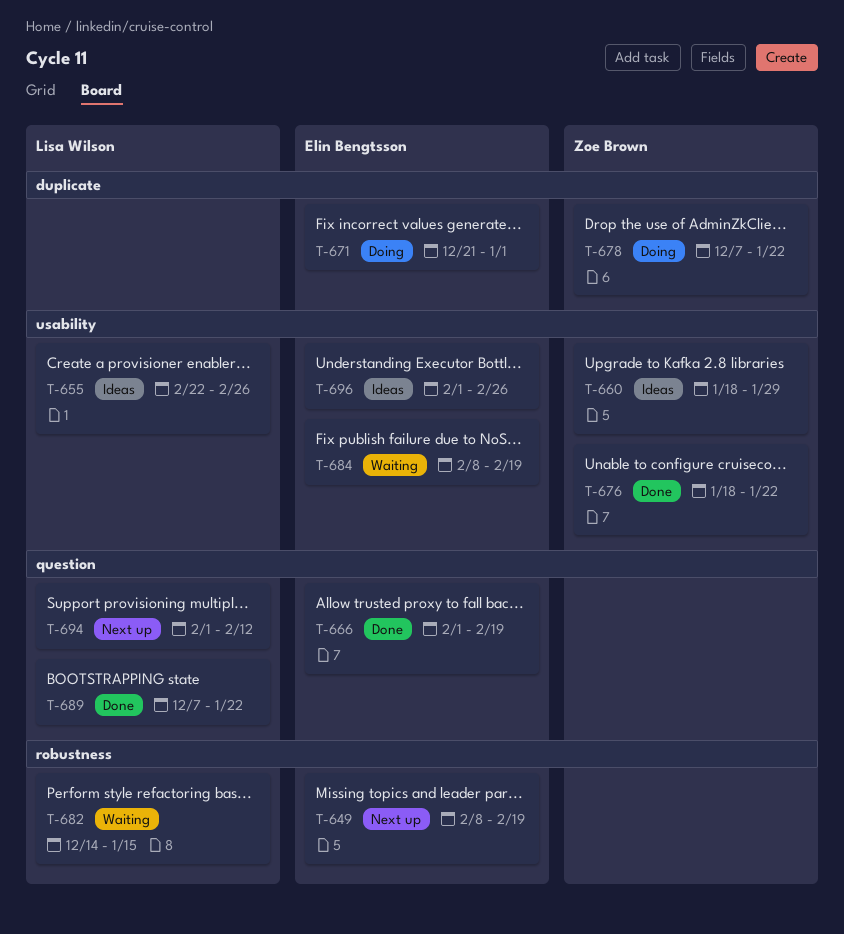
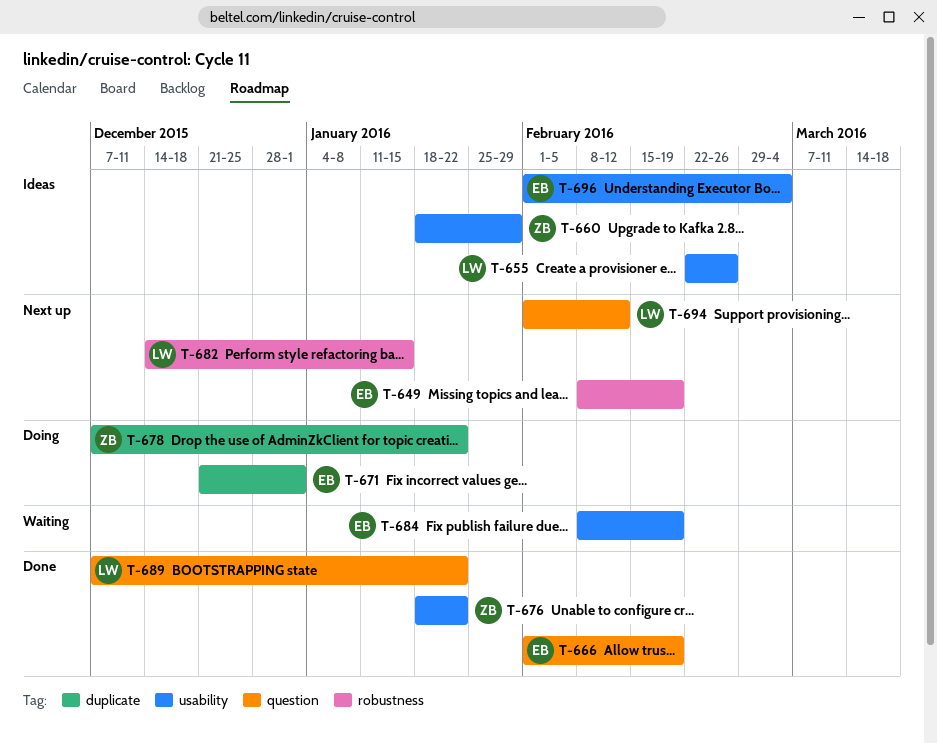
T-682, status: Waiting -> Next up
T-696, due: Feb 26 -> Mar 4

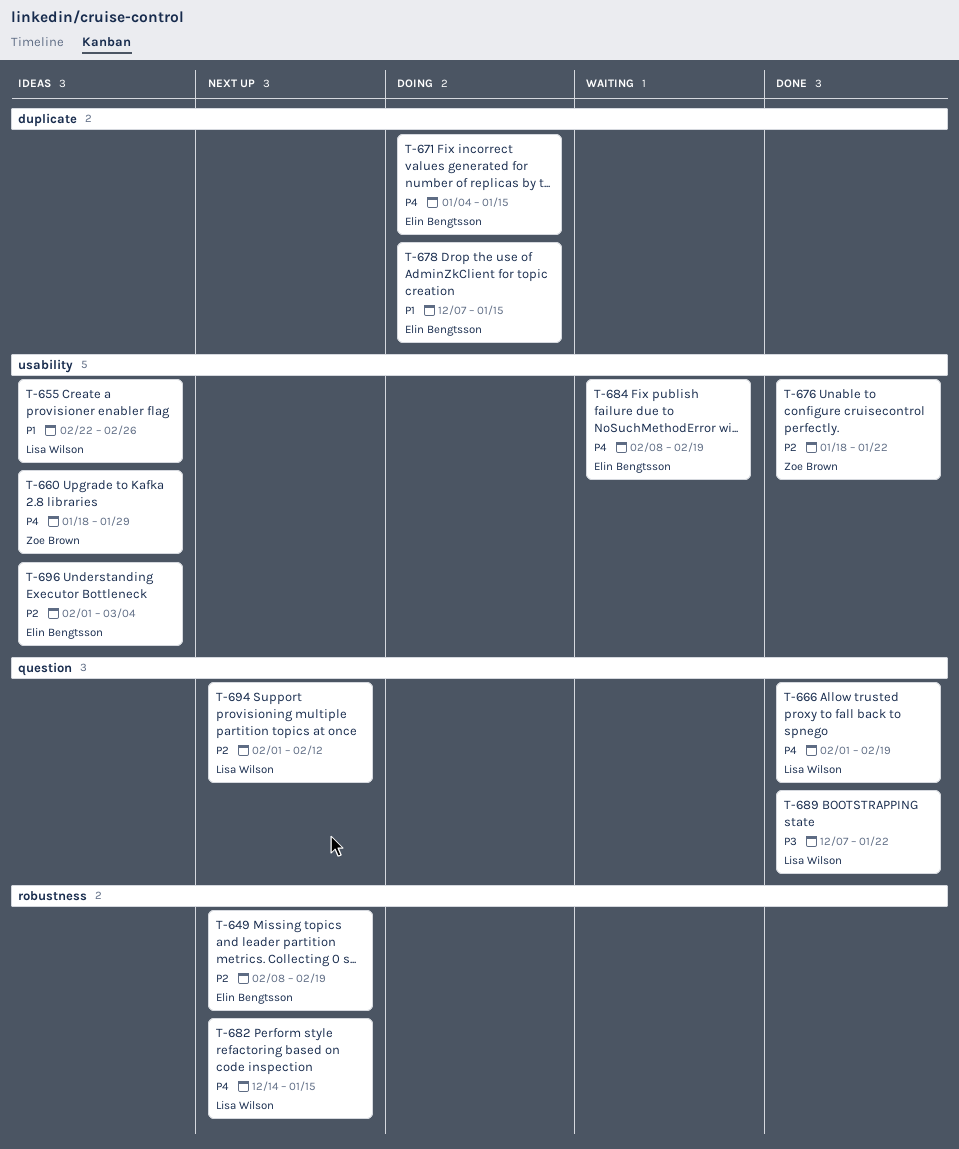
T-666, owner: Elin Bengtsson -> Lisa Wilson
T-671, start: Dec 21 -> Jan 4
T-671, due: Jan 1 -> Jan 15
T-678, owner: Zoe Brown -> Elin Bengtsson
T-678, due: Jan 22 -> Jan 15

